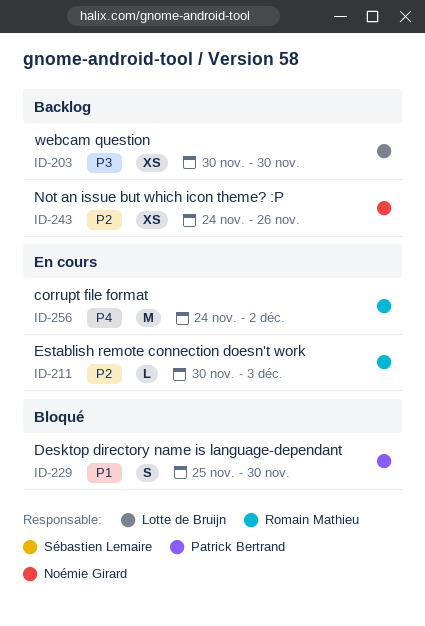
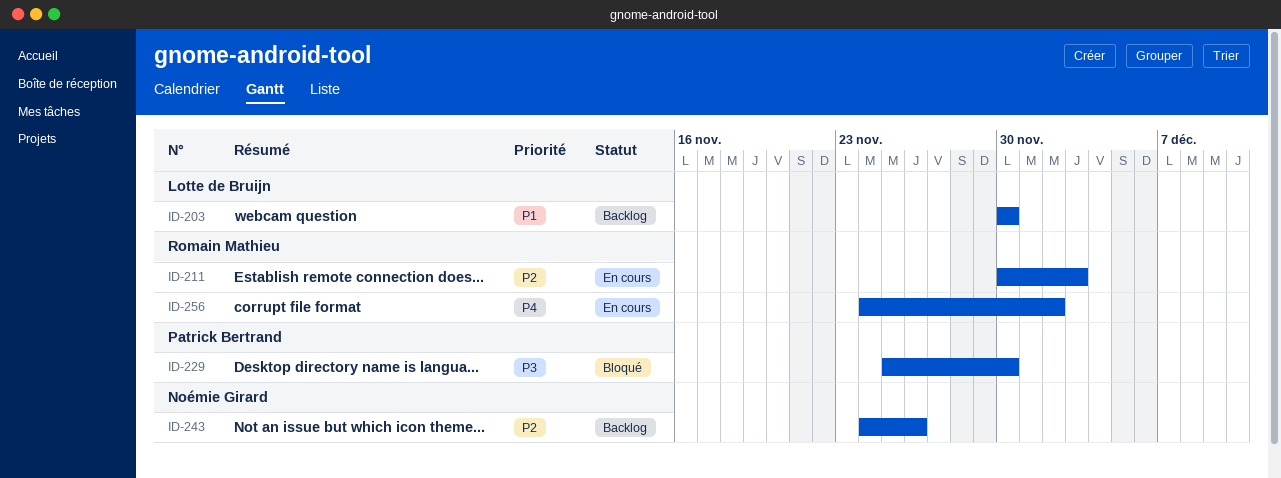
ID-203, priority: P3 -> P1
ID-229, priority: P1 -> P3

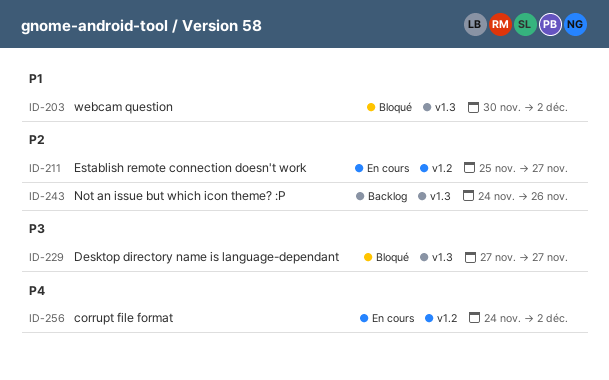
ID-203, status: Backlog -> Bloqué
ID-203, due: Nov 30 -> Dec 2
ID-211, start: Nov 30 -> Nov 25
ID-211, due: Dec 3 -> Nov 27
ID-229, start: Nov 25 -> Nov 27
ID-229, due: Nov 30 -> Nov 27

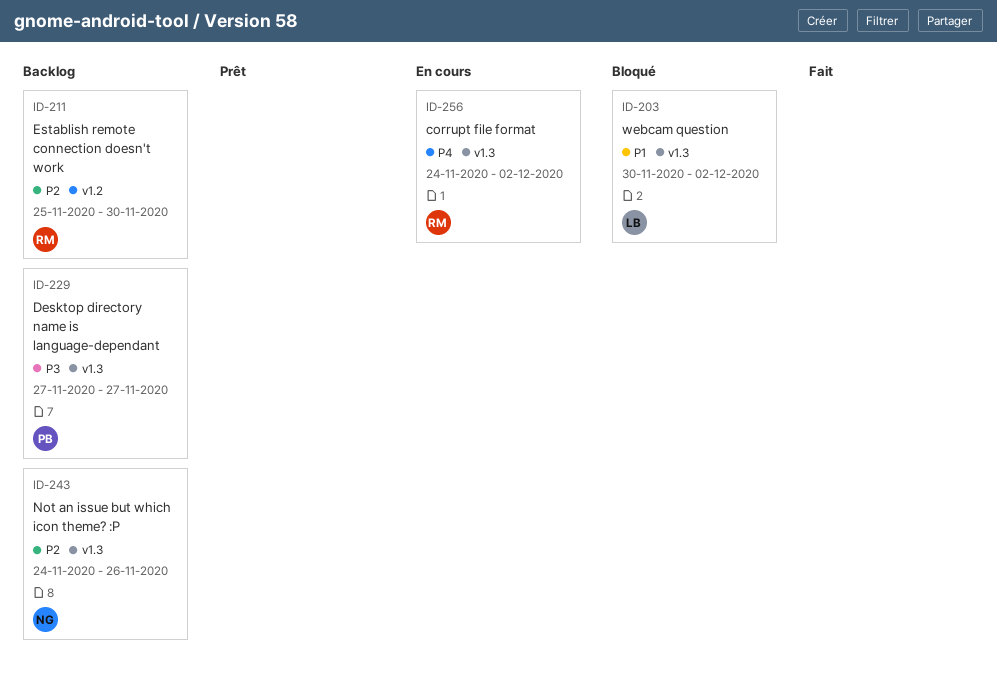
ID-211, status: En cours -> Backlog
ID-211, due: Nov 27 -> Nov 30
ID-229, status: Bloqué -> Backlog
ID-256, label: v1.2 -> v1.3

